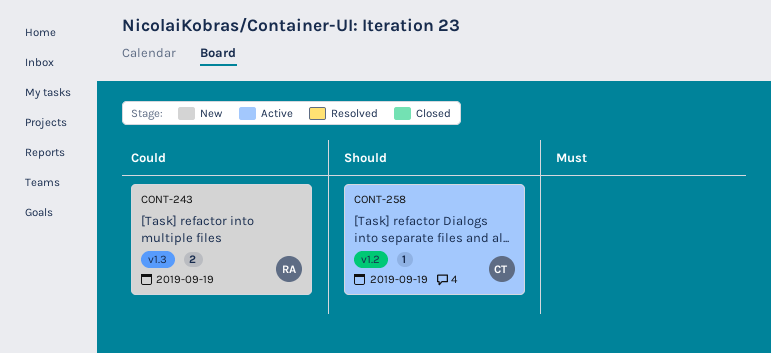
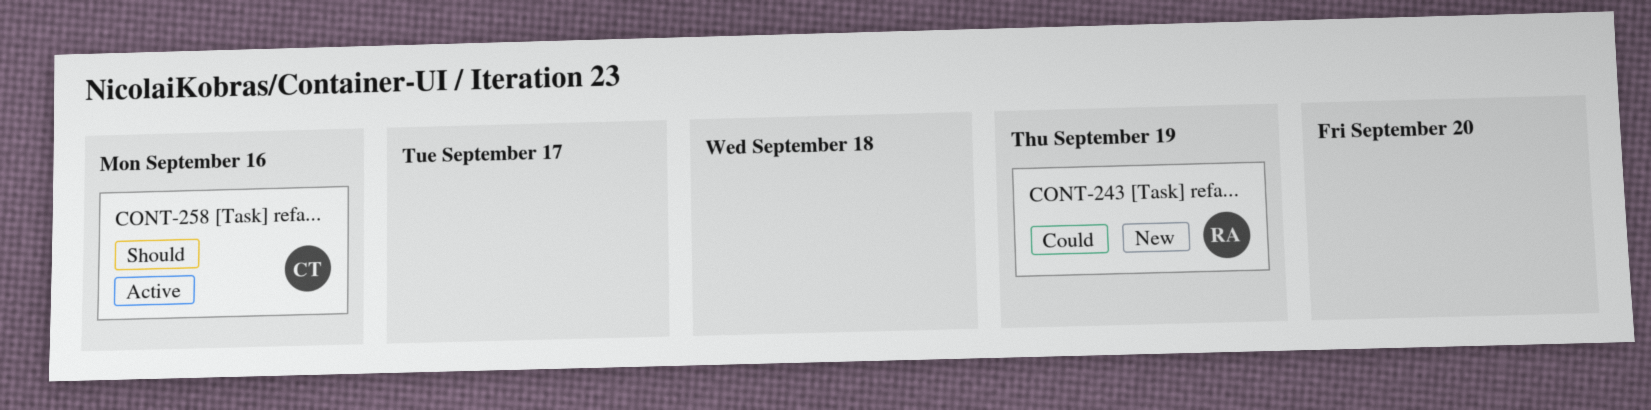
CONT-258, due: Sep 19 -> Sep 16

